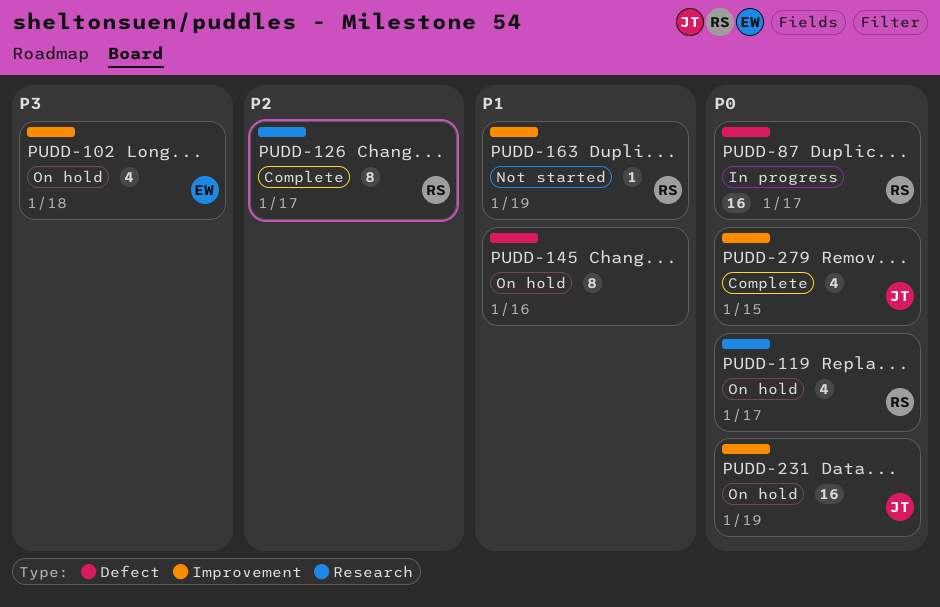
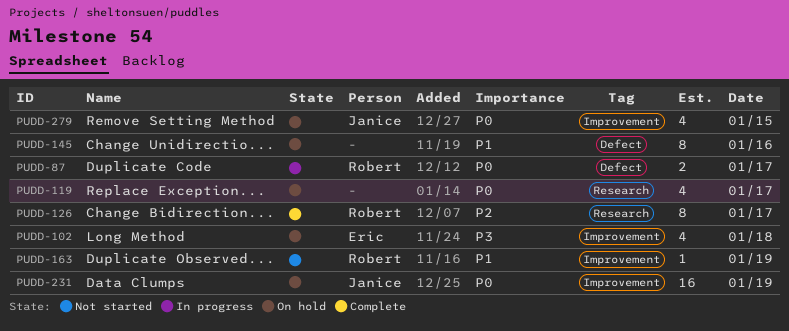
PUDD-87, estimate: 16 -> 2
PUDD-119, owner: Robert -> none
PUDD-279, status: Complete -> On hold

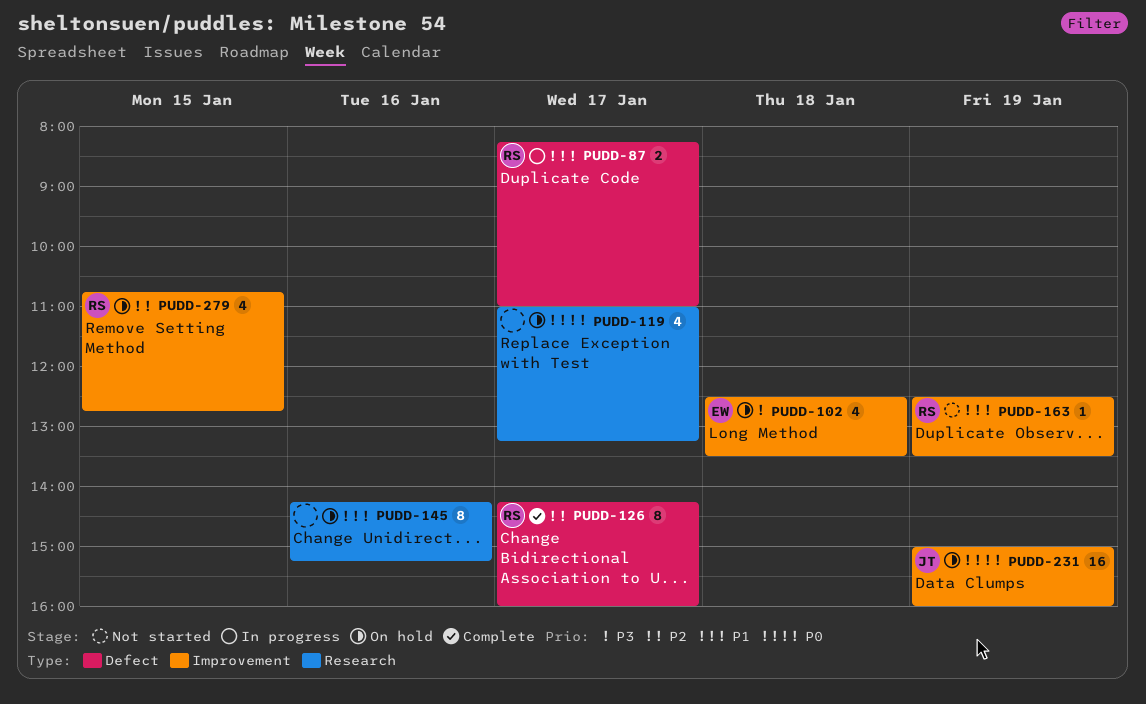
PUDD-87, priority: P0 -> P1
PUDD-126, label: Research -> Defect
PUDD-145, label: Defect -> Research
PUDD-279, owner: Janice -> Robert
PUDD-279, priority: P0 -> P2

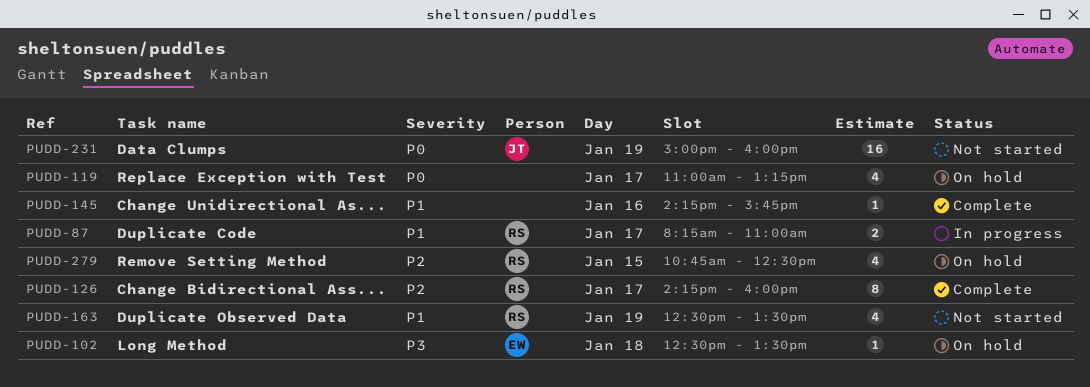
PUDD-102, estimate: 4 -> 1
PUDD-145, status: On hold -> Complete
PUDD-145, estimate: 8 -> 1
PUDD-145, ends: 15:15 -> 15:45
PUDD-163, estimate: 1 -> 4
PUDD-231, status: On hold -> Not started
PUDD-279, ends: 12:45 -> 12:30

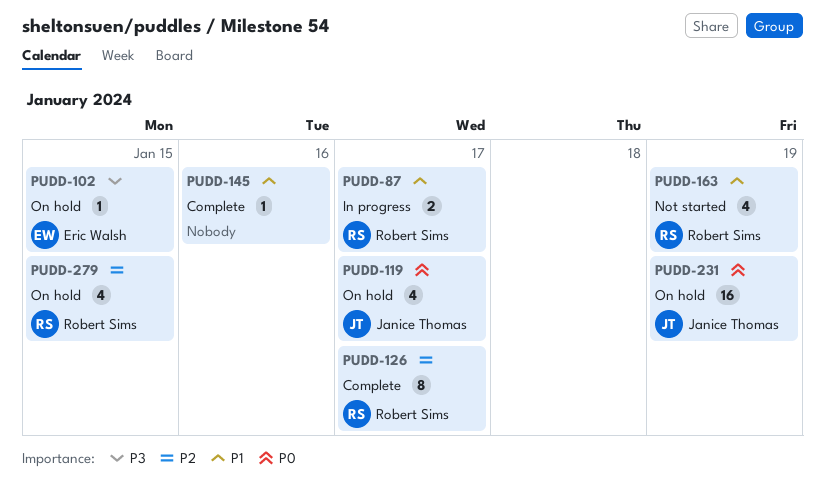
PUDD-102, day: Jan 18 -> Jan 15
PUDD-119, owner: none -> Janice Thomas
PUDD-231, status: Not started -> On hold

